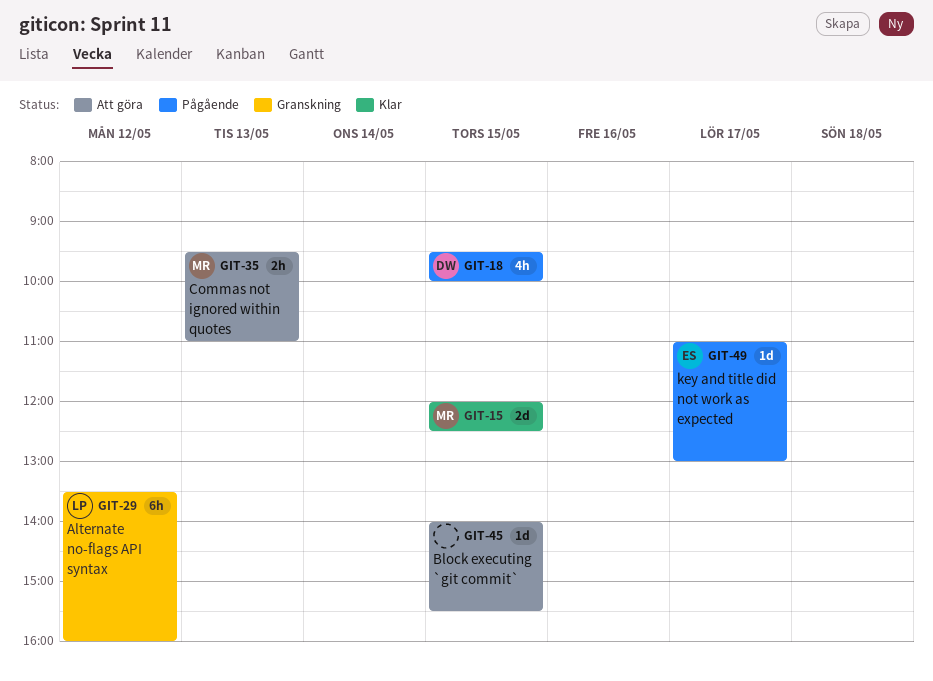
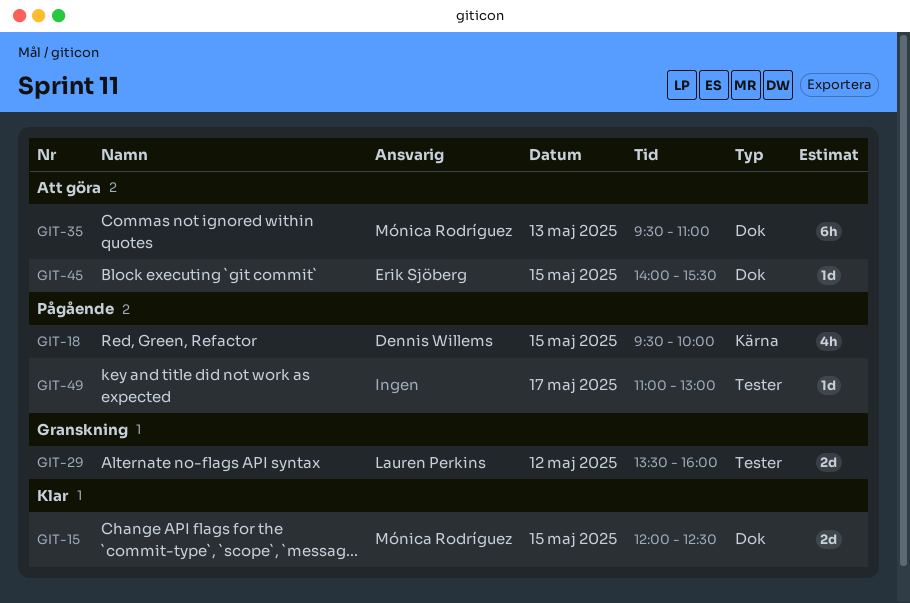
GIT-29, estimate: 6h -> 2d
GIT-35, estimate: 2h -> 6h
GIT-45, owner: none -> Erik Sjöberg
GIT-49, owner: Erik Sjöberg -> none

